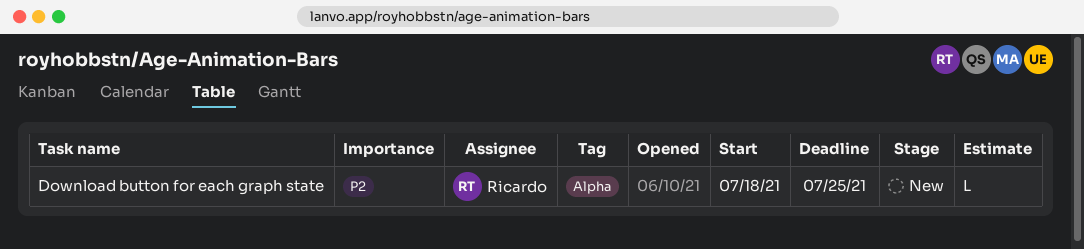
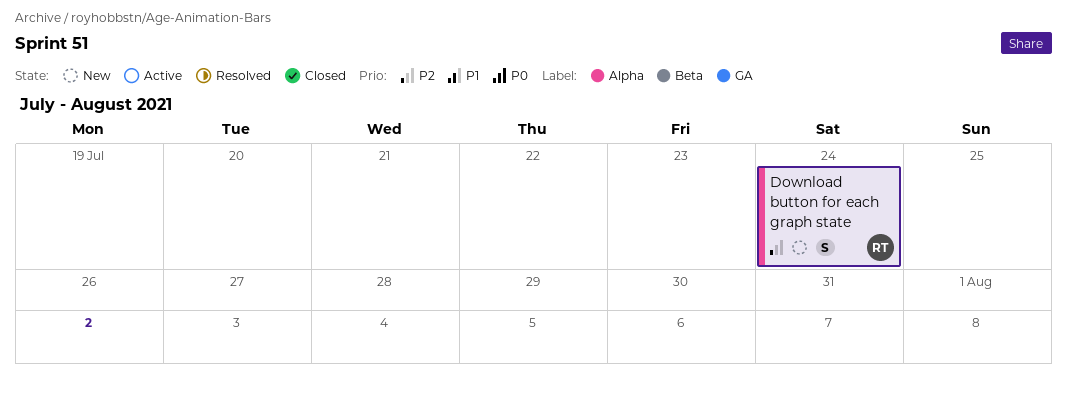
Download button for each graph state, estimate: L -> S
Download button for each graph state, due: Jul 25 -> Jul 24

